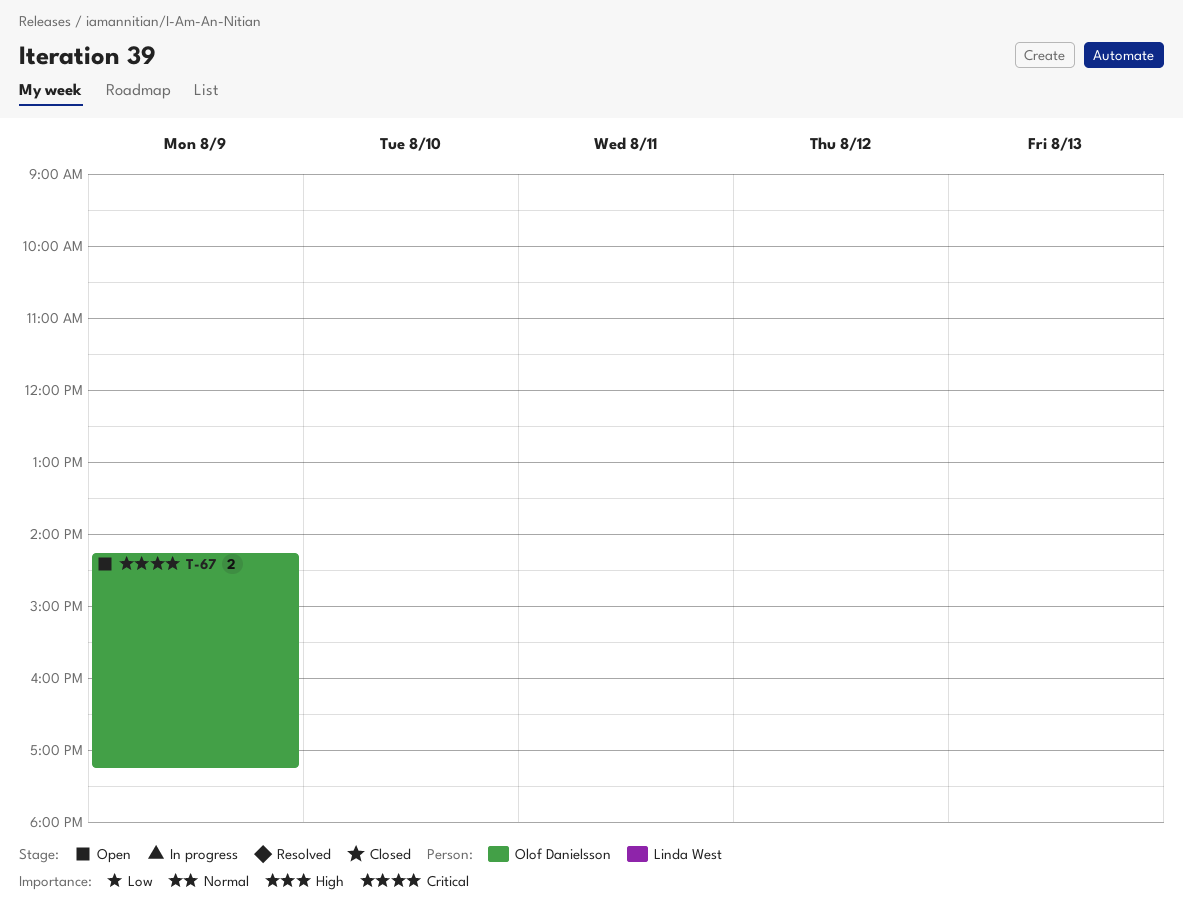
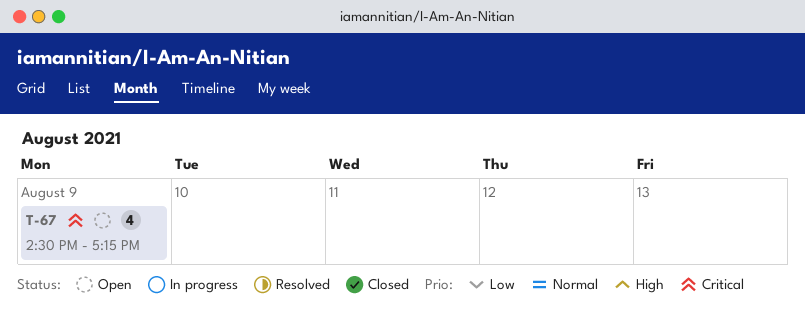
T-67, estimate: 2 -> 4
T-67, begins: 14:15 -> 14:30

